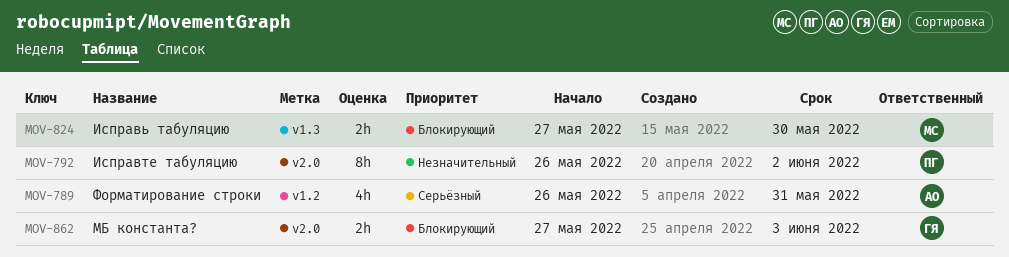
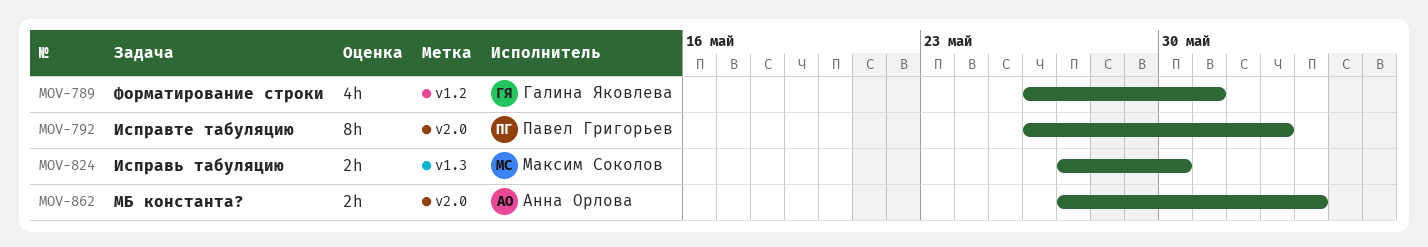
MOV-789, owner: Анна Орлова -> Галина Яковлева
MOV-862, owner: Галина Яковлева -> Анна Орлова

